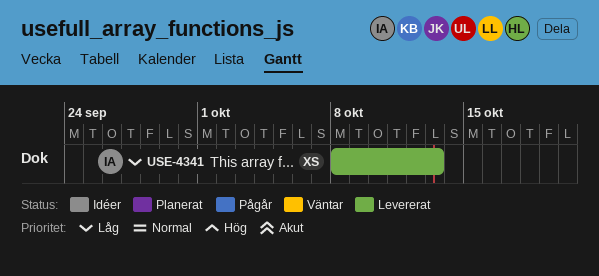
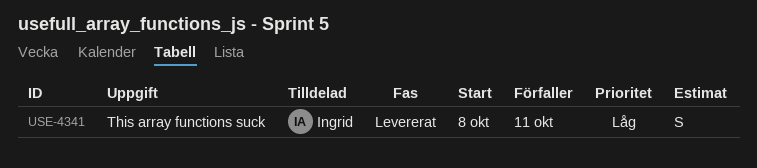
USE-4341, estimate: XS -> S
USE-4341, due: Oct 13 -> Oct 11

